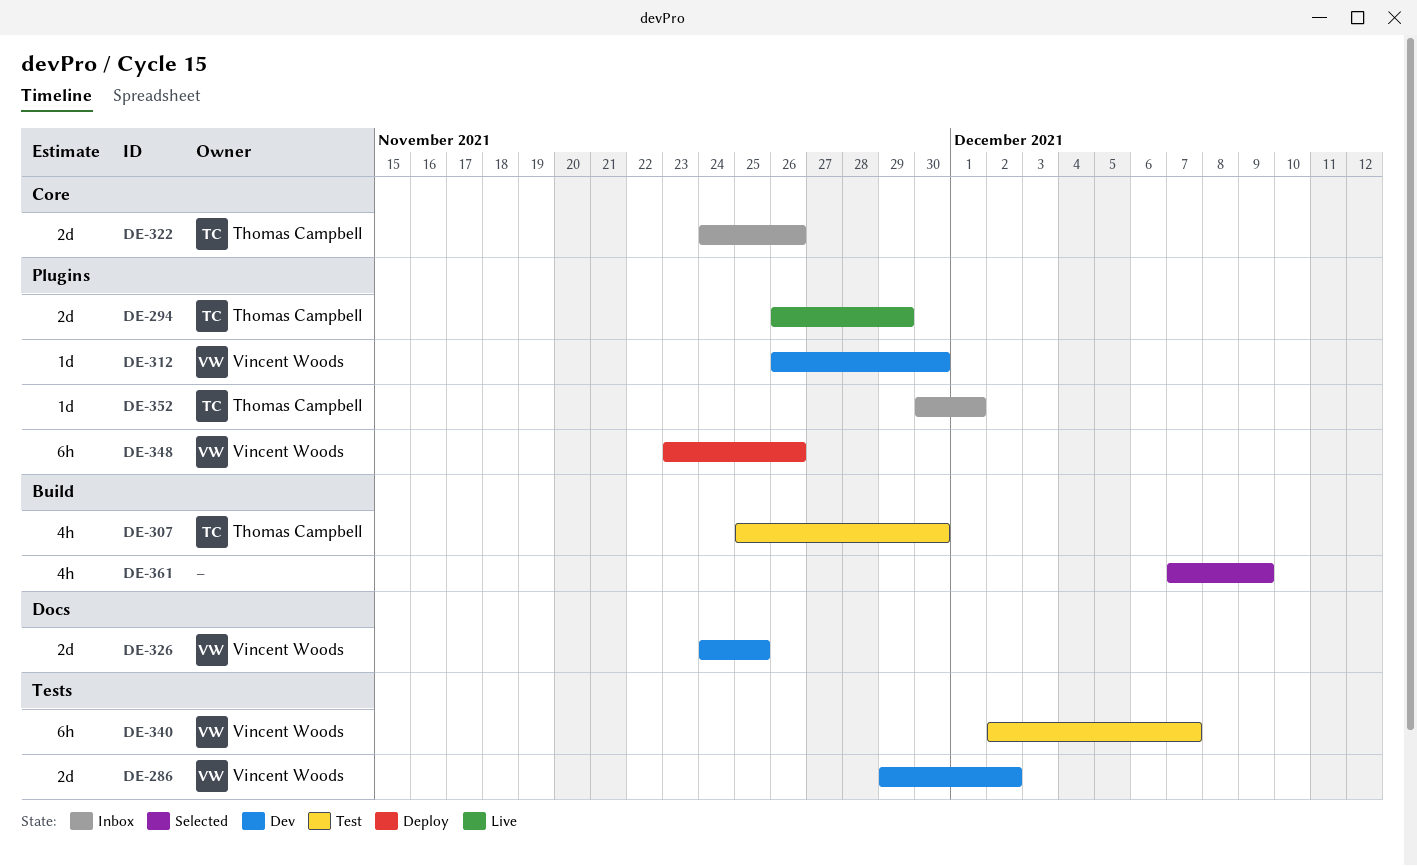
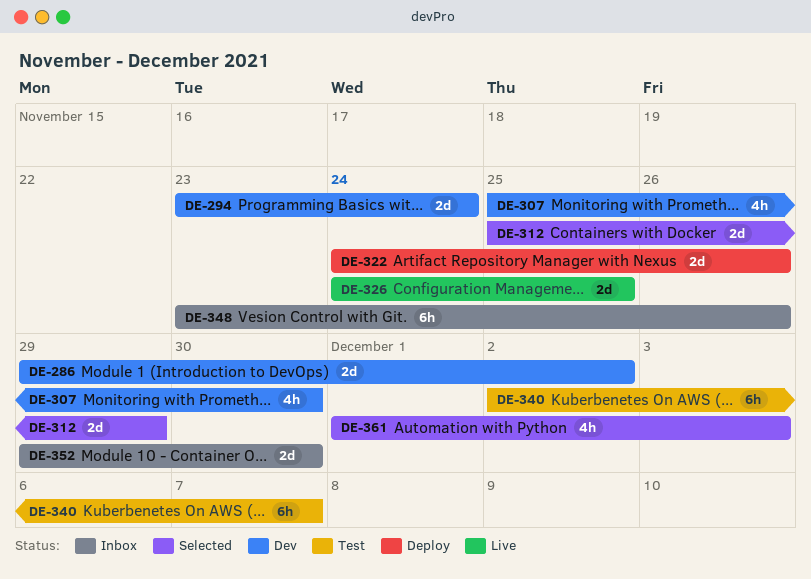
DE-294, status: Live -> Dev
DE-294, start: Nov 26 -> Nov 23
DE-294, due: Nov 29 -> Nov 24
DE-307, status: Test -> Dev
DE-312, status: Dev -> Selected
DE-312, estimate: 1d -> 2d
DE-312, start: Nov 26 -> Nov 25
DE-312, due: Nov 30 -> Nov 29
DE-322, status: Inbox -> Deploy
DE-326, status: Dev -> Live
DE-348, status: Deploy -> Inbox
DE-352, estimate: 1d -> 2d
DE-352, start: Nov 30 -> Nov 29
DE-352, due: Dec 1 -> Nov 30
DE-361, start: Dec 7 -> Dec 1
DE-361, due: Dec 9 -> Dec 3

